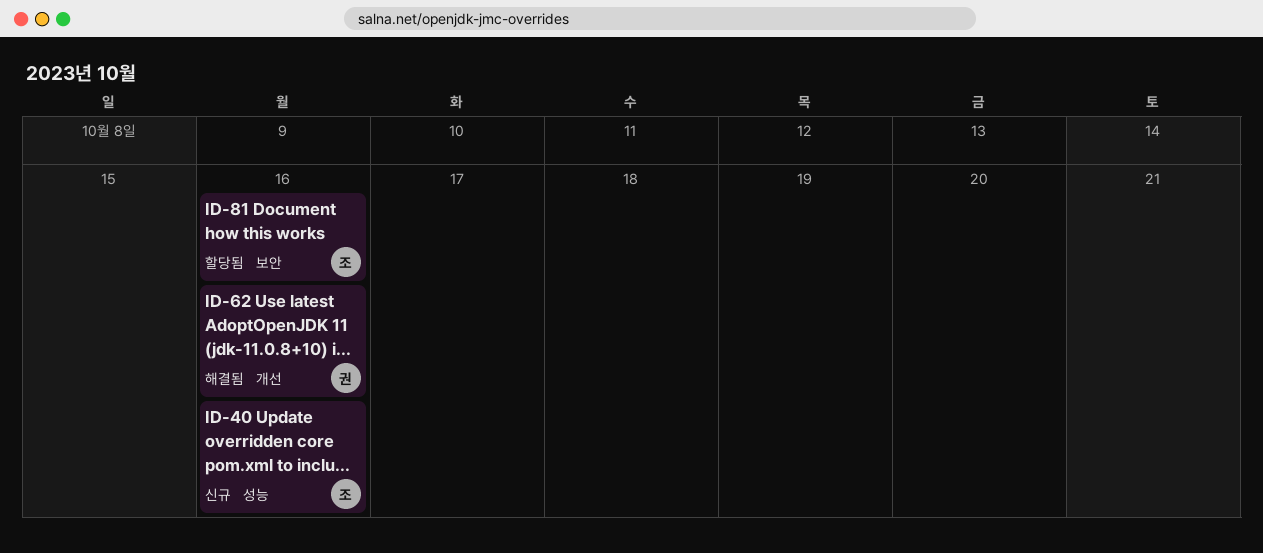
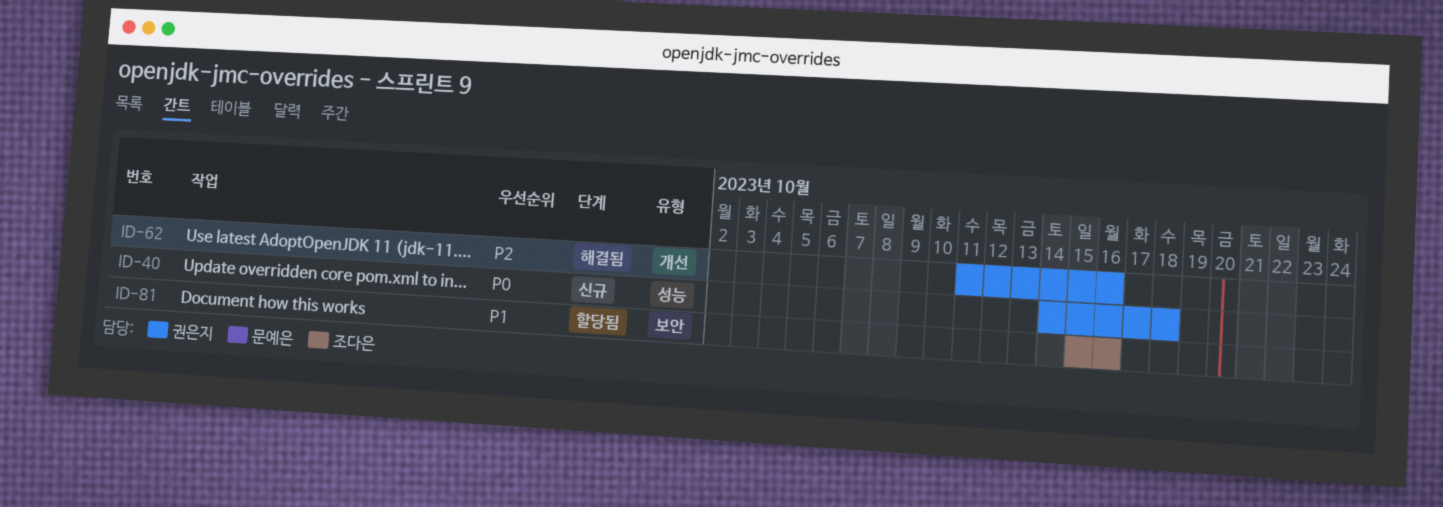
ID-40, owner: 조다은 -> 권은지
ID-40, due: Oct 16 -> Oct 18

